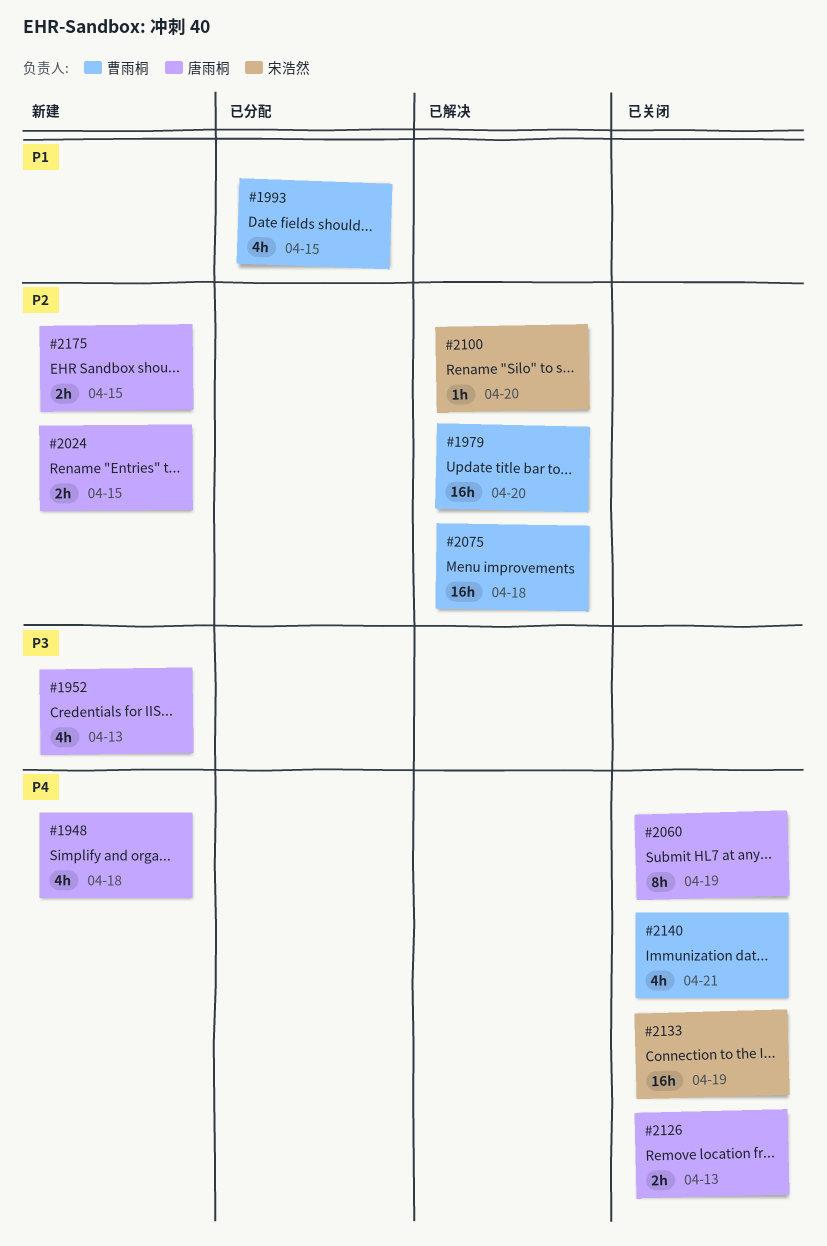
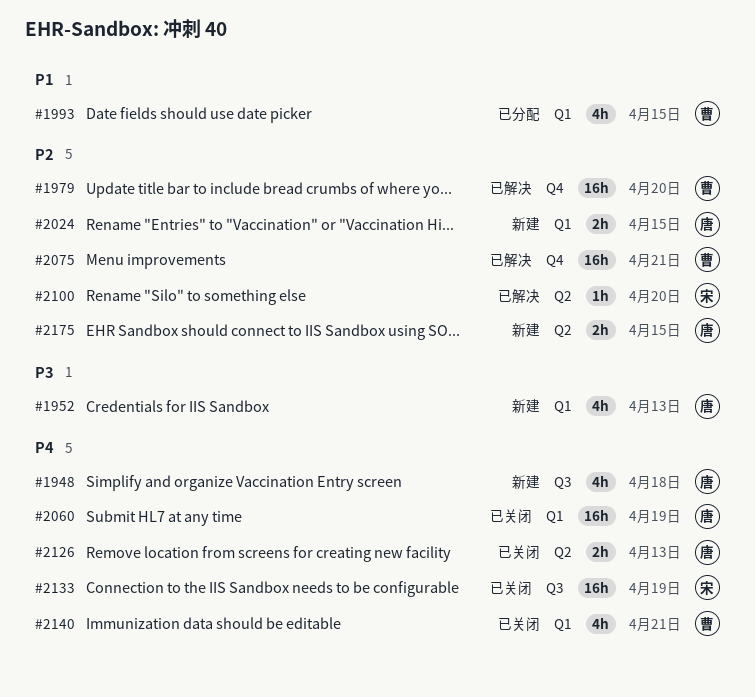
#2060, estimate: 8h -> 16h
#2075, due: Apr 18 -> Apr 21

